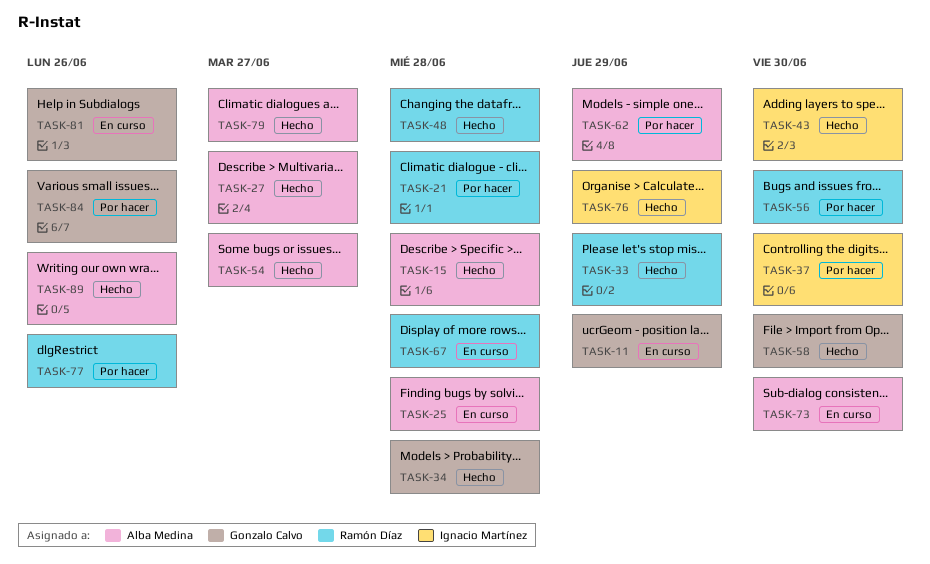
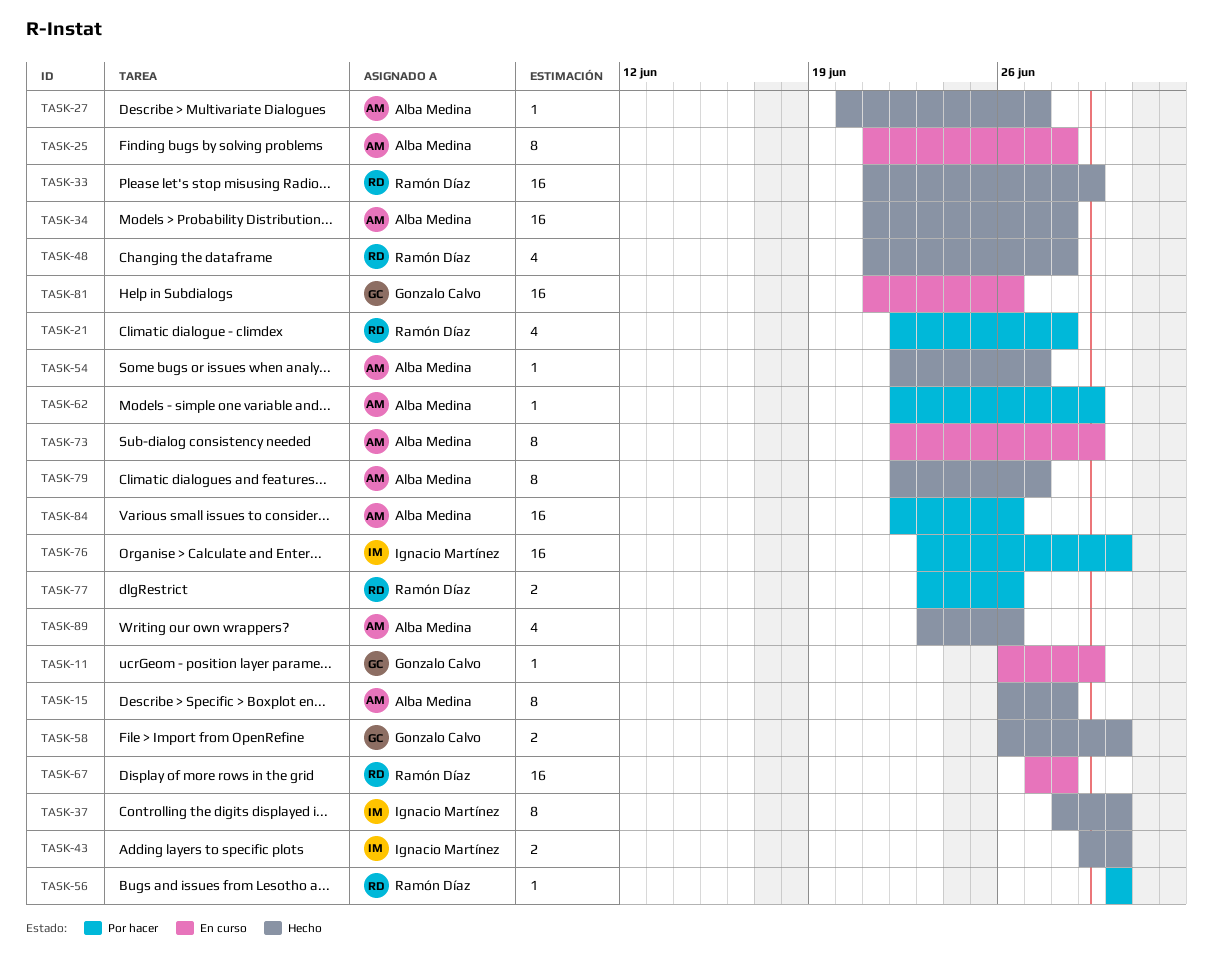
TASK-34, owner: Gonzalo Calvo -> Alba Medina
TASK-37, status: Por hacer -> Hecho
TASK-73, due: Jun 30 -> Jun 29
TASK-76, status: Hecho -> Por hacer
TASK-76, due: Jun 29 -> Jun 30
TASK-84, owner: Gonzalo Calvo -> Alba Medina

